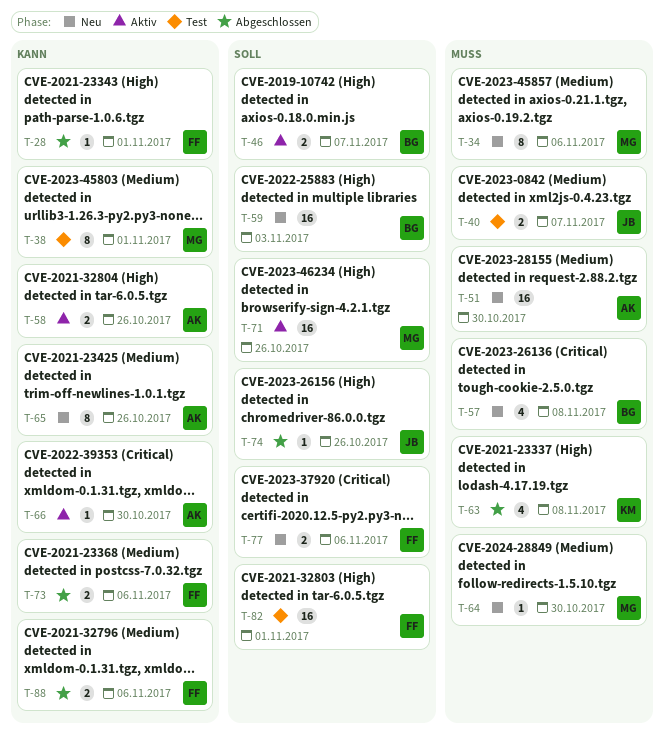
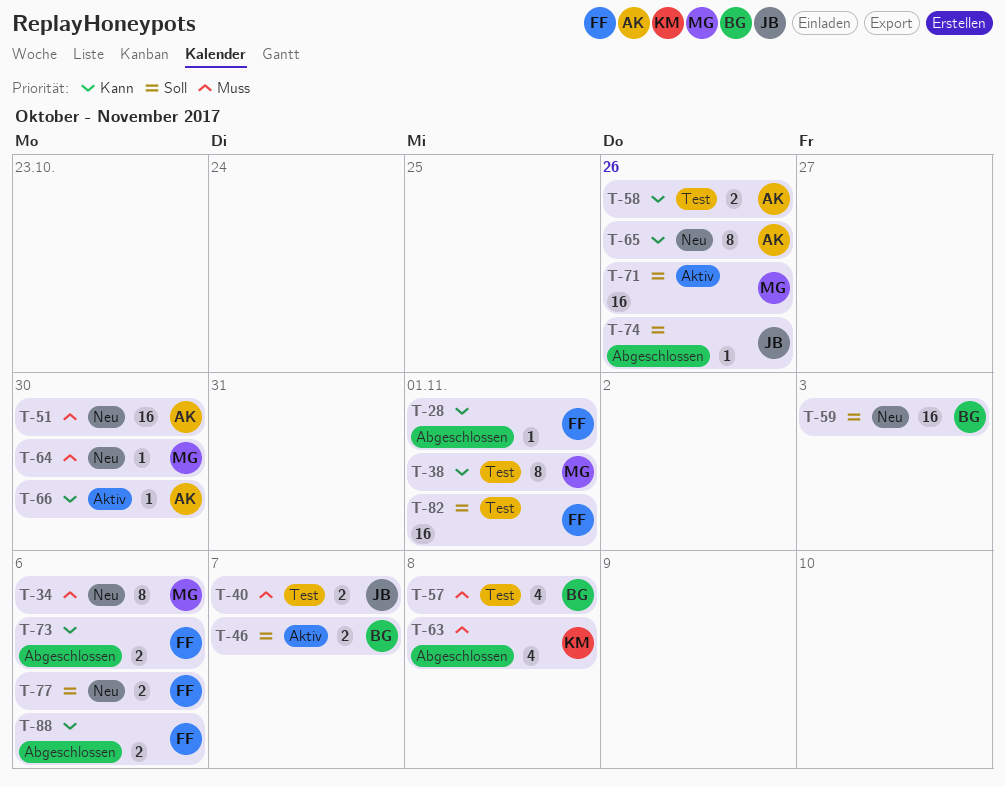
T-57, status: Neu -> Test
T-58, status: Aktiv -> Test

